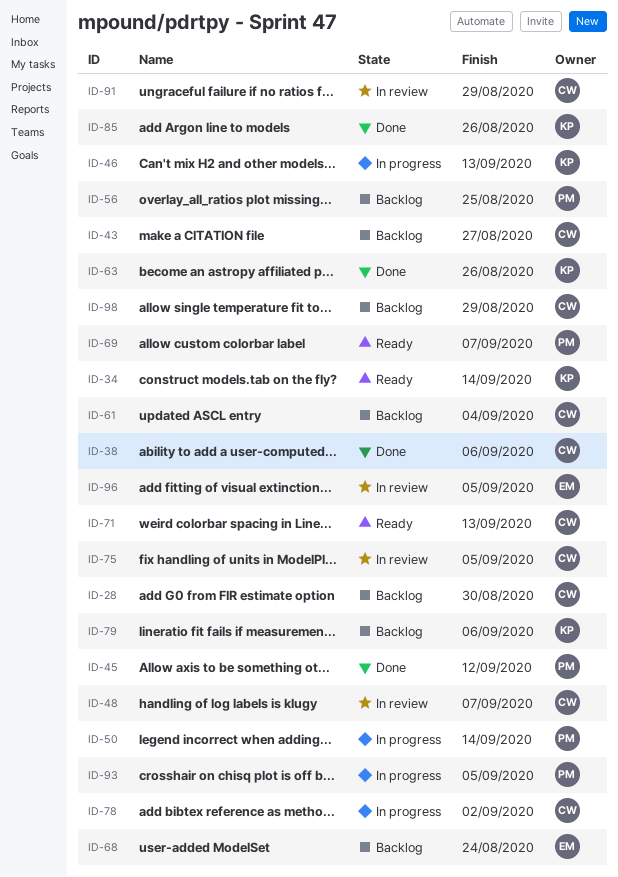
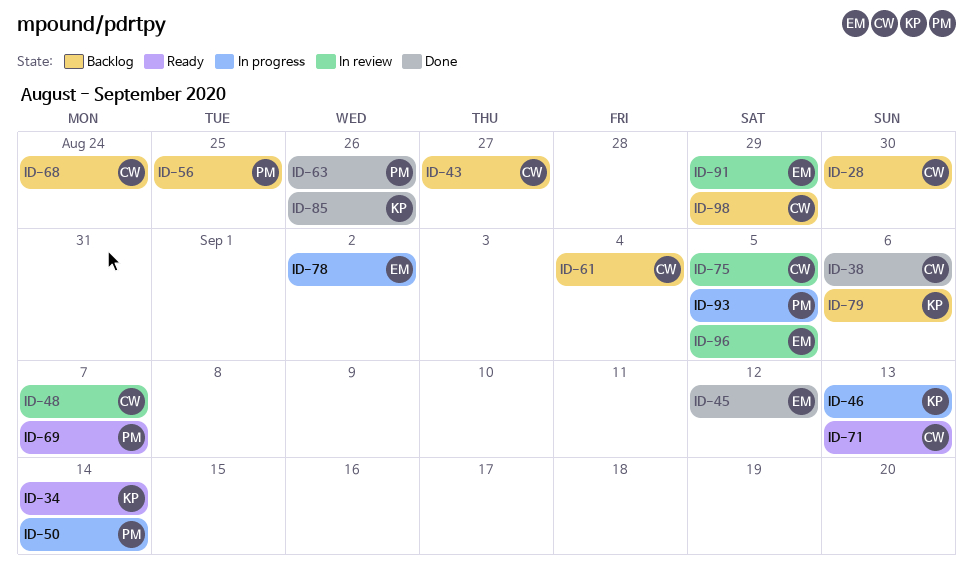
ID-45, owner: PM -> EM
ID-63, owner: KP -> PM
ID-68, owner: EM -> CW
ID-78, owner: CW -> EM
ID-91, owner: CW -> EM

